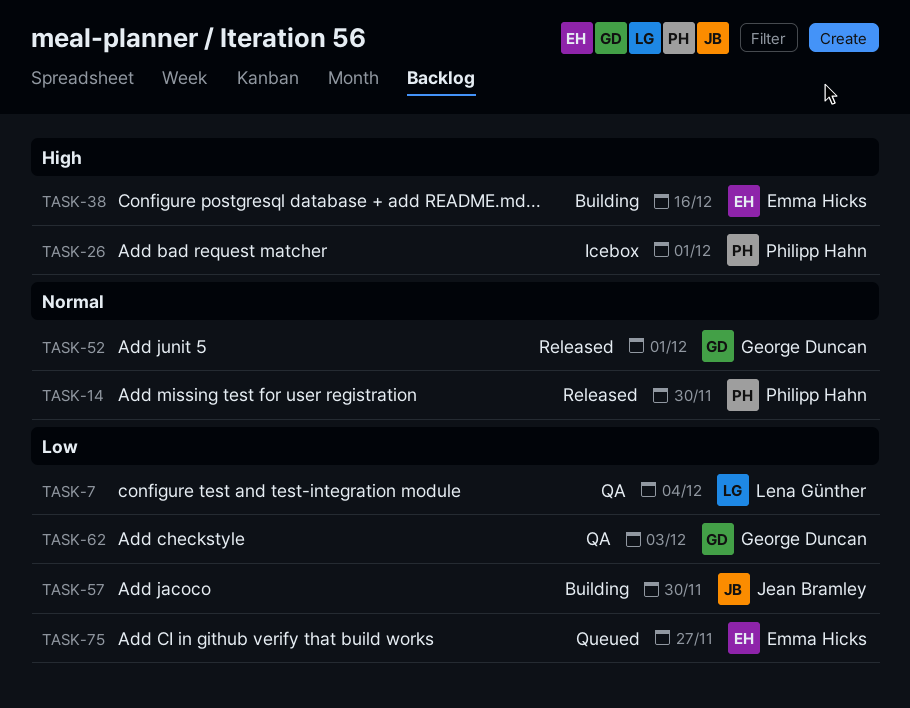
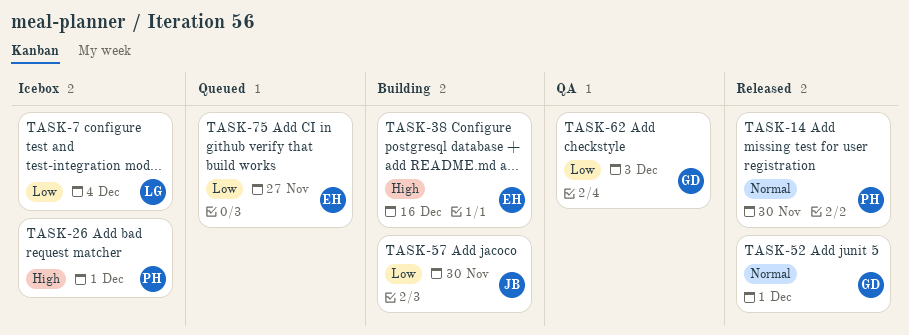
TASK-7, status: QA -> Icebox

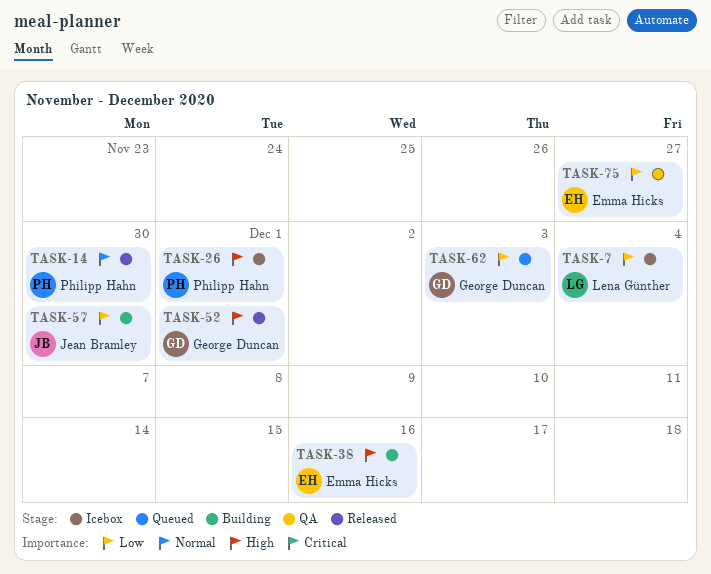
TASK-52, priority: Normal -> High
TASK-62, status: QA -> Queued
TASK-75, status: Queued -> QA

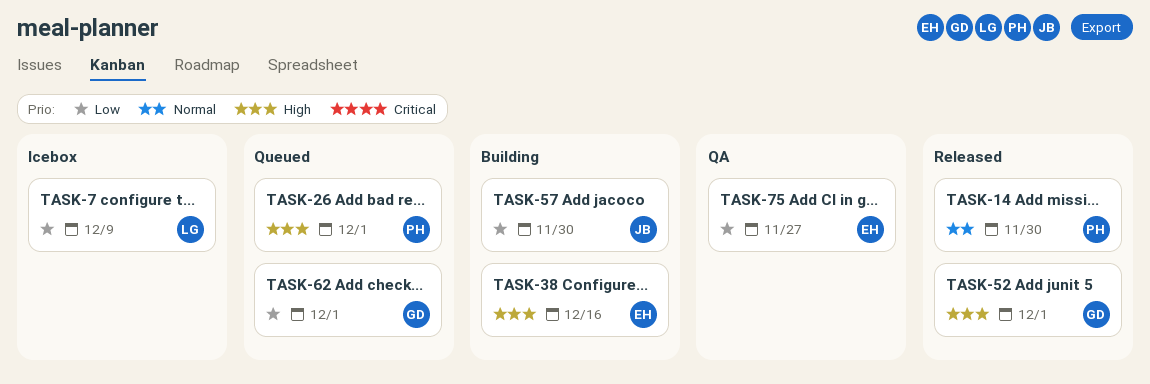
TASK-7, due: Dec 4 -> Dec 9
TASK-26, status: Icebox -> Queued
TASK-62, due: Dec 3 -> Dec 1

